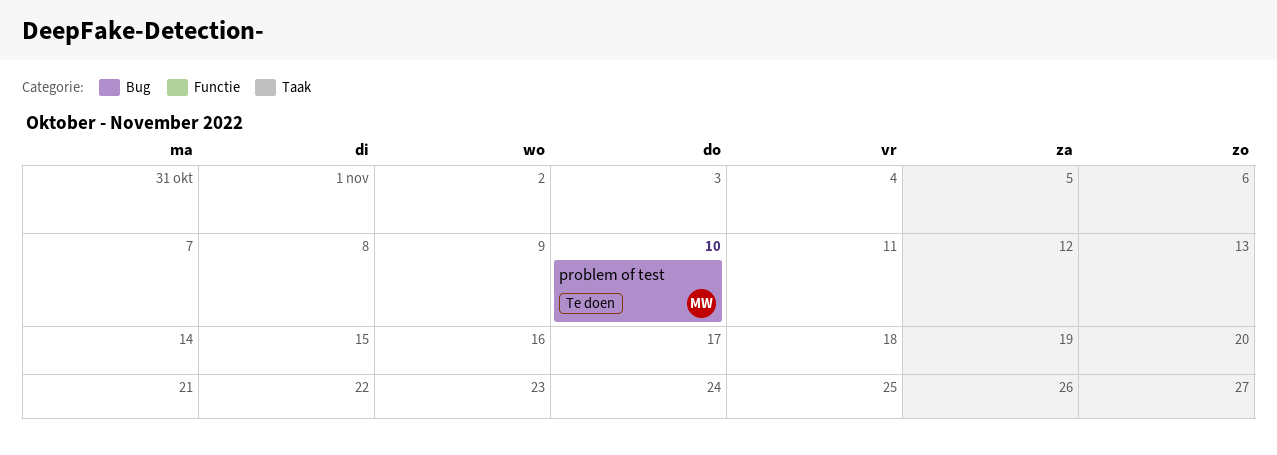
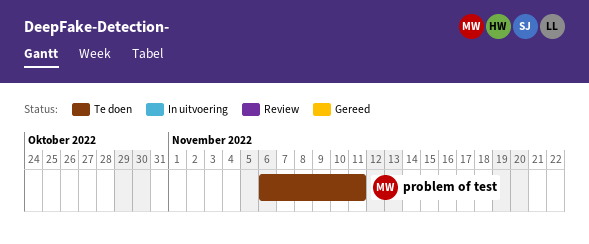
problem of test, due: Nov 10 -> Nov 11

